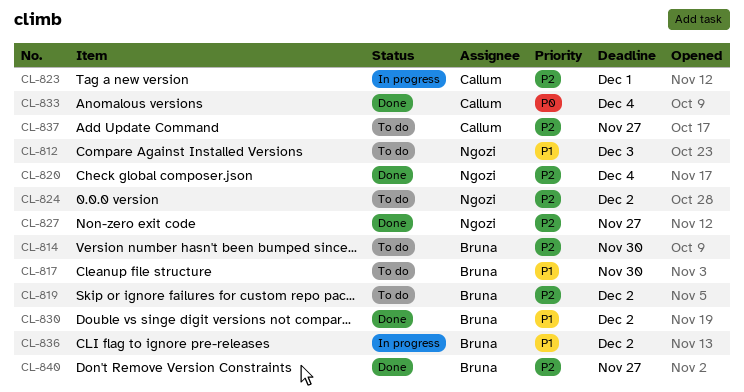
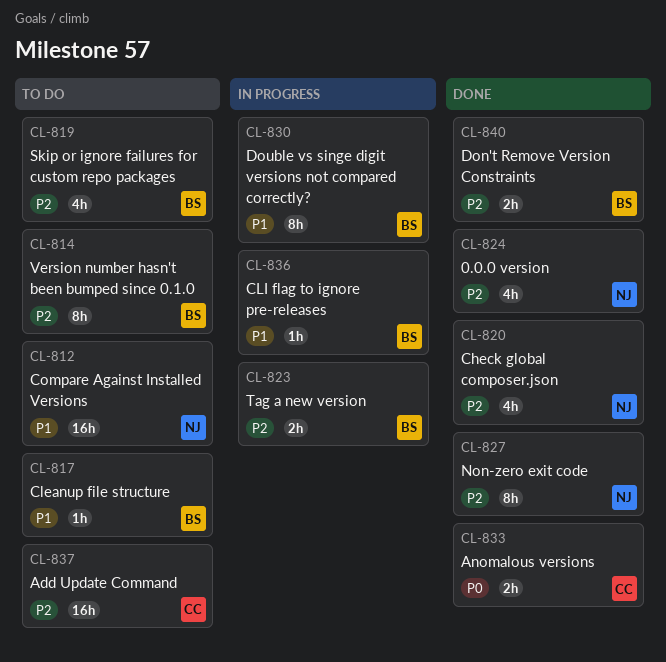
CL-823, owner: Callum -> Bruna
CL-824, status: To do -> Done
CL-830, status: Done -> In progress

